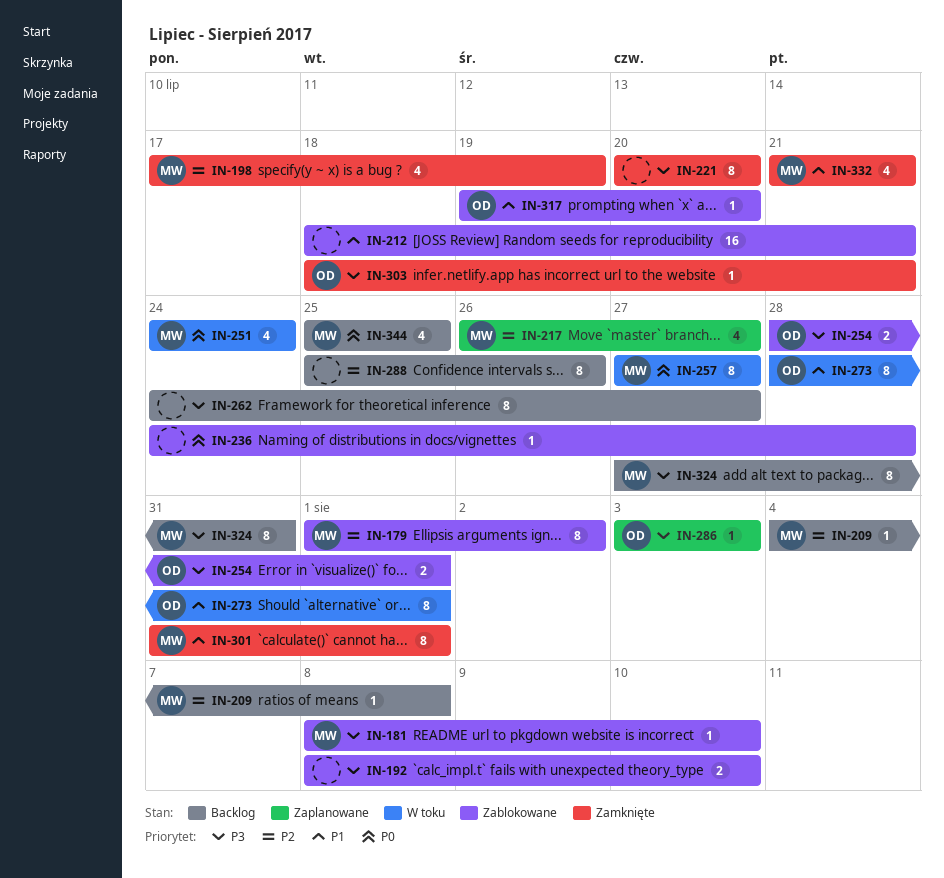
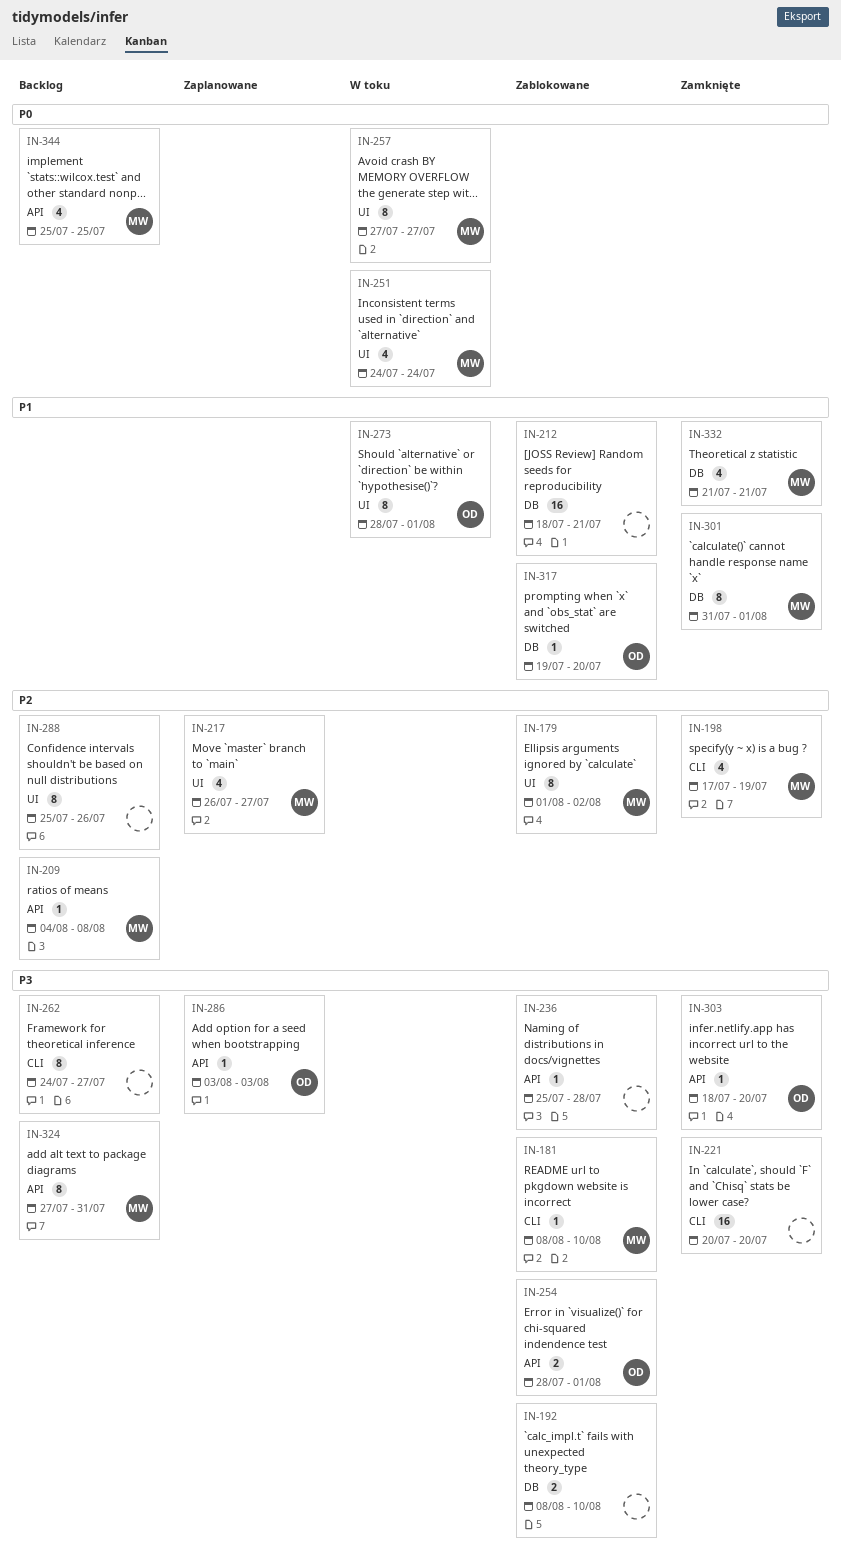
IN-221, estimate: 8 -> 16
IN-236, priority: P0 -> P3
IN-236, start: Jul 24 -> Jul 25
IN-303, due: Jul 21 -> Jul 20

